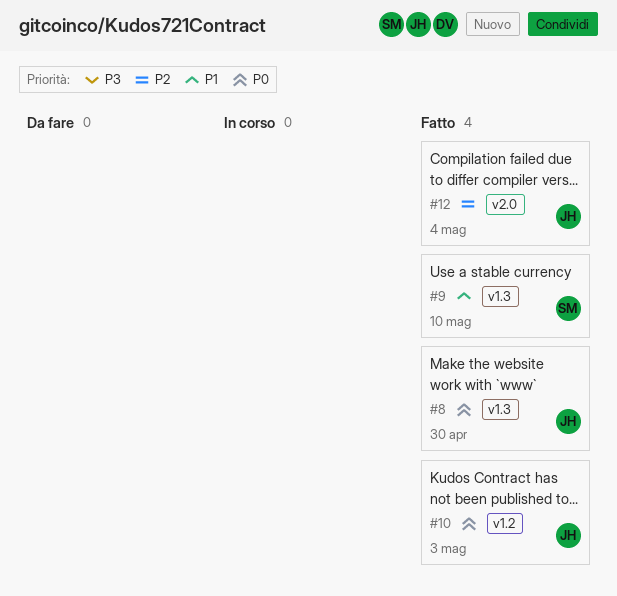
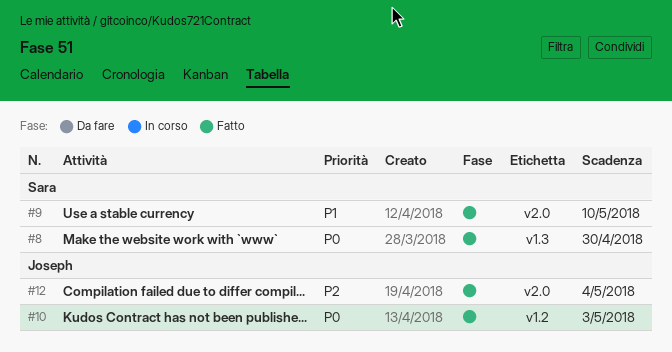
#8, owner: Joseph -> Sara
#9, label: v1.3 -> v2.0

